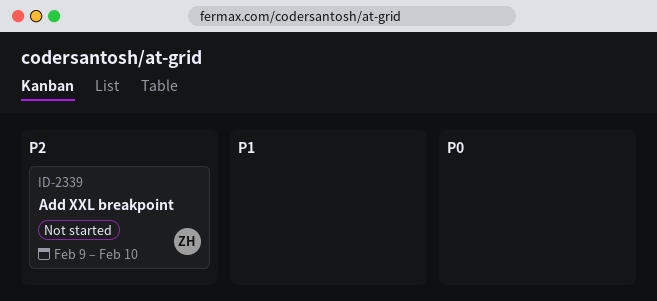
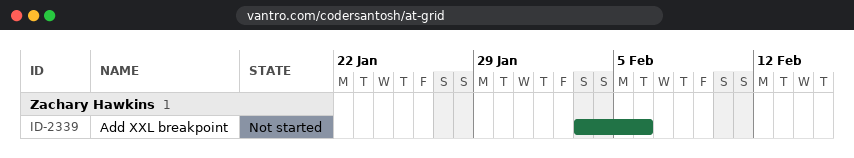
ID-2339, start: Feb 9 -> Feb 3
ID-2339, due: Feb 10 -> Feb 6

